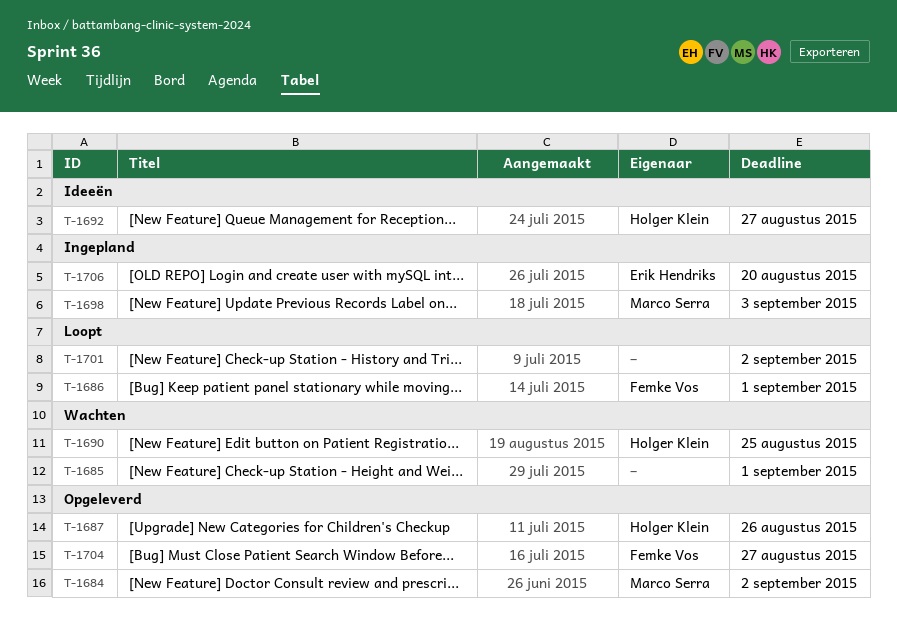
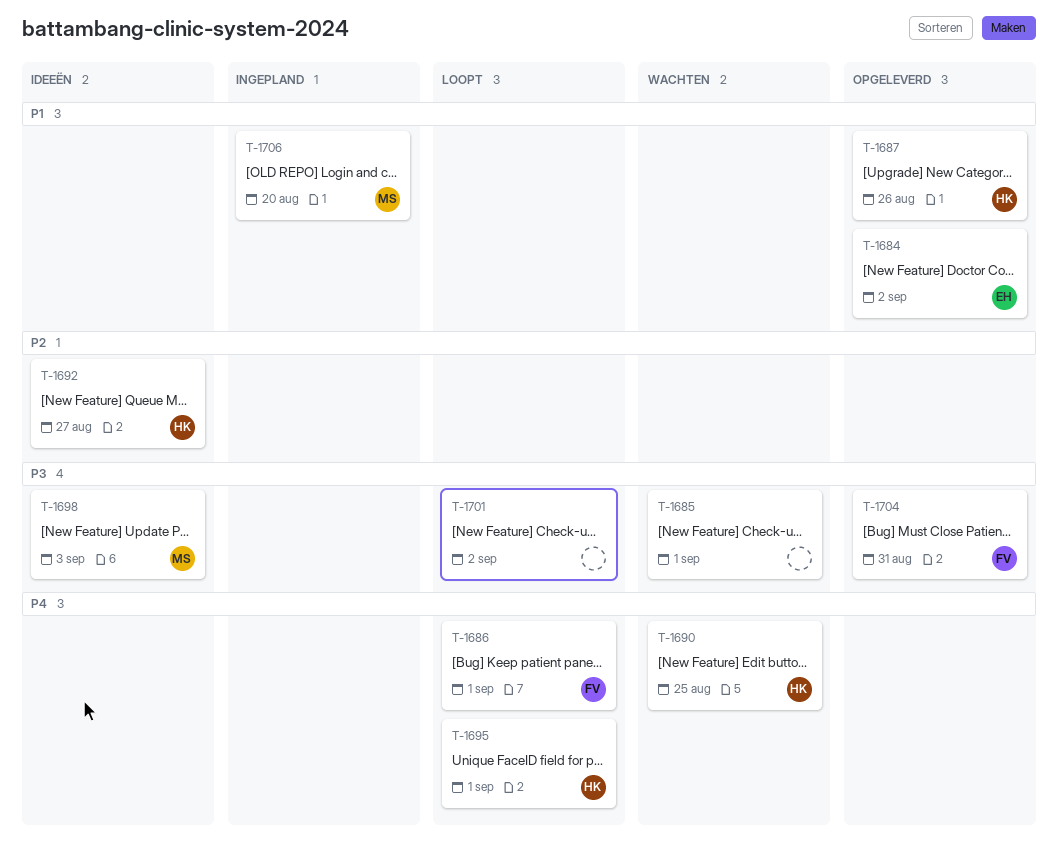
T-1684, owner: Marco Serra -> Erik Hendriks
T-1695: none -> present
T-1698, status: Ingepland -> Ideeën
T-1704, due: Aug 27 -> Aug 31
T-1706, owner: Erik Hendriks -> Marco Serra

